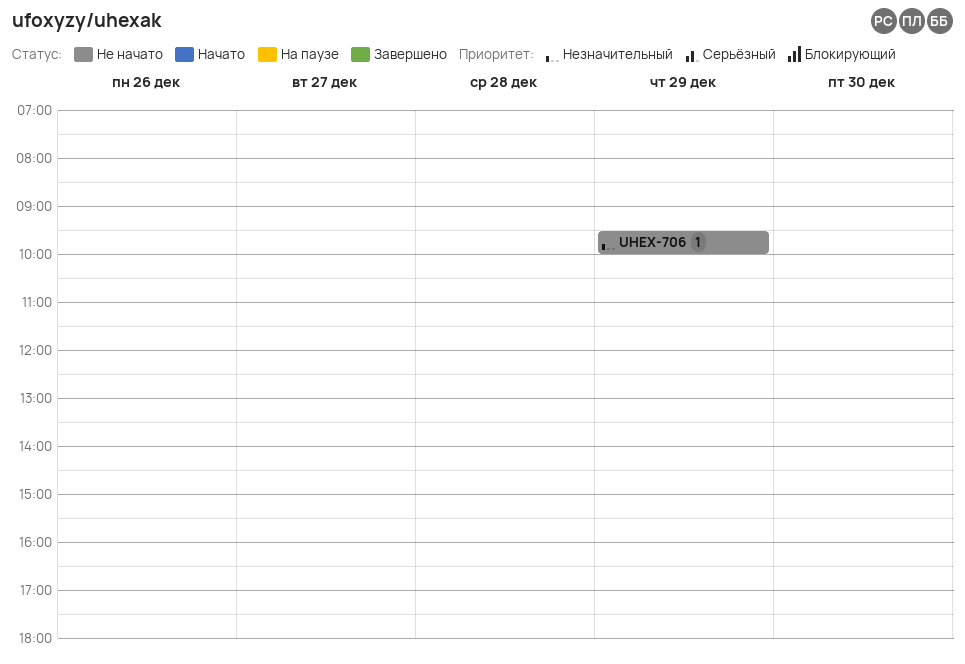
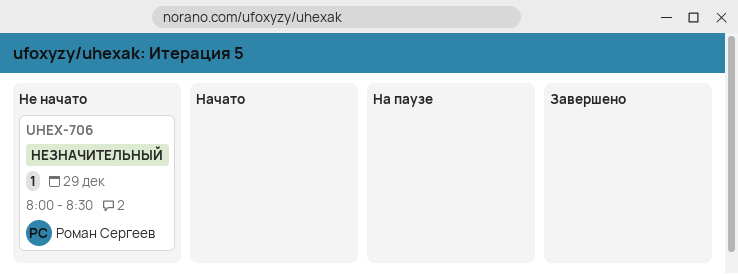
UHEX-706, begins: 09:30 -> 08:00
UHEX-706, ends: 10:00 -> 08:30

